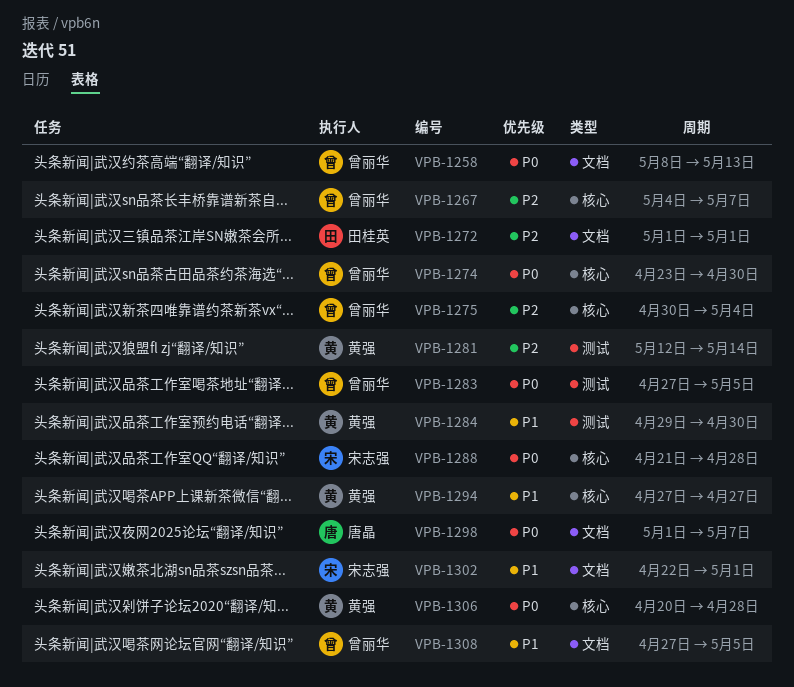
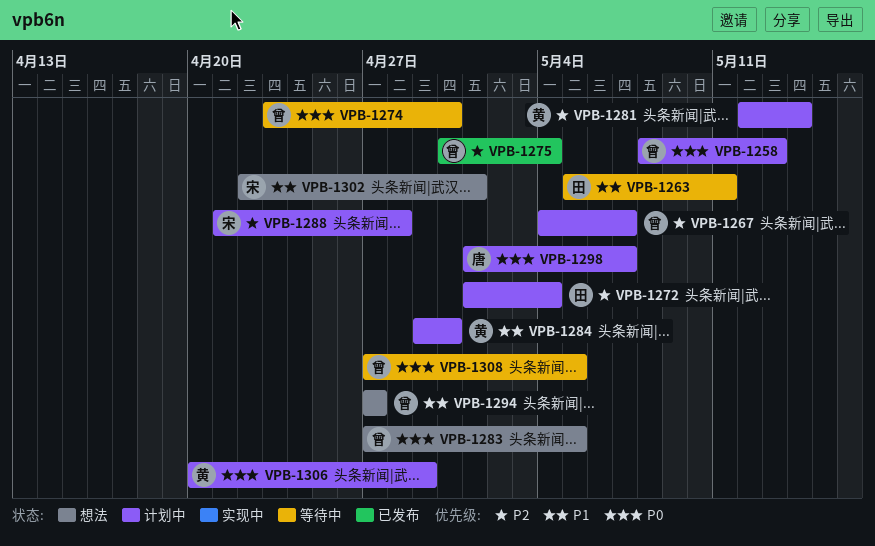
VPB-1263: none -> present
VPB-1272, due: May 1 -> May 4
VPB-1288, priority: P0 -> P2
VPB-1294, owner: 黄强 -> 曾丽华
VPB-1306, due: Apr 28 -> Apr 29
VPB-1308, priority: P1 -> P0

